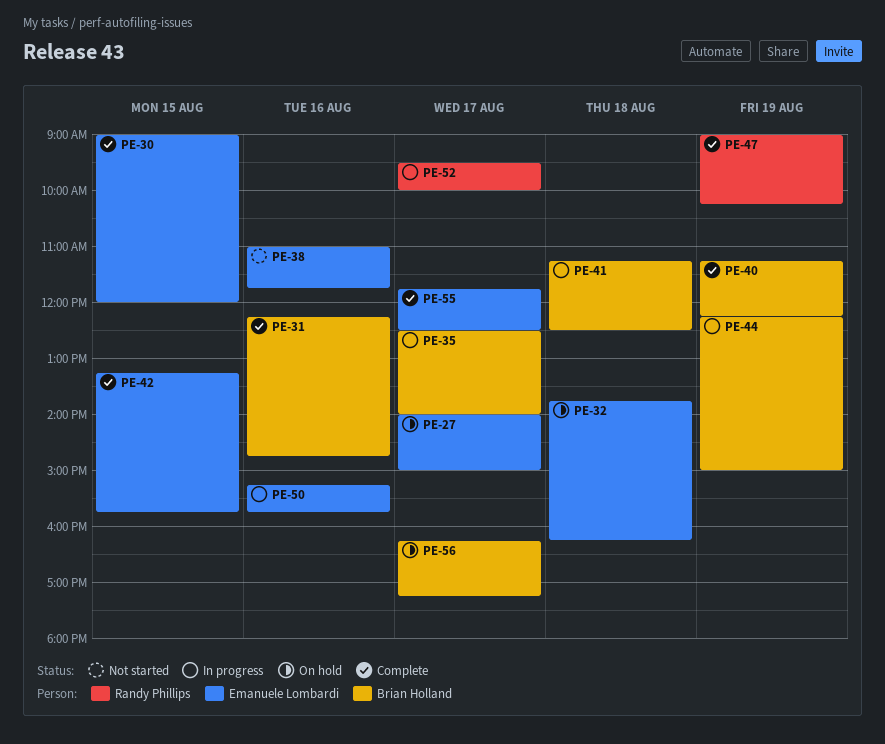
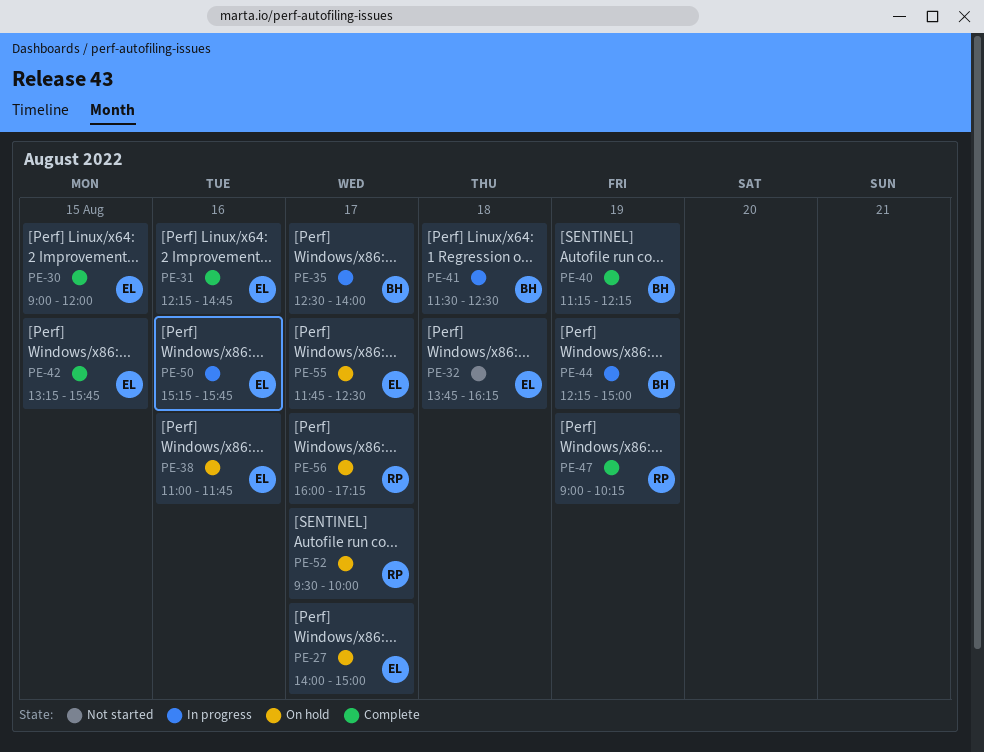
PE-31, owner: Brian Holland -> Emanuele Lombardi
PE-32, status: On hold -> Not started
PE-38, status: Not started -> On hold
PE-41, begins: 11:15 -> 11:30
PE-52, status: In progress -> On hold
PE-55, status: Complete -> On hold
PE-56, owner: Brian Holland -> Randy Phillips
PE-56, begins: 16:15 -> 16:00

